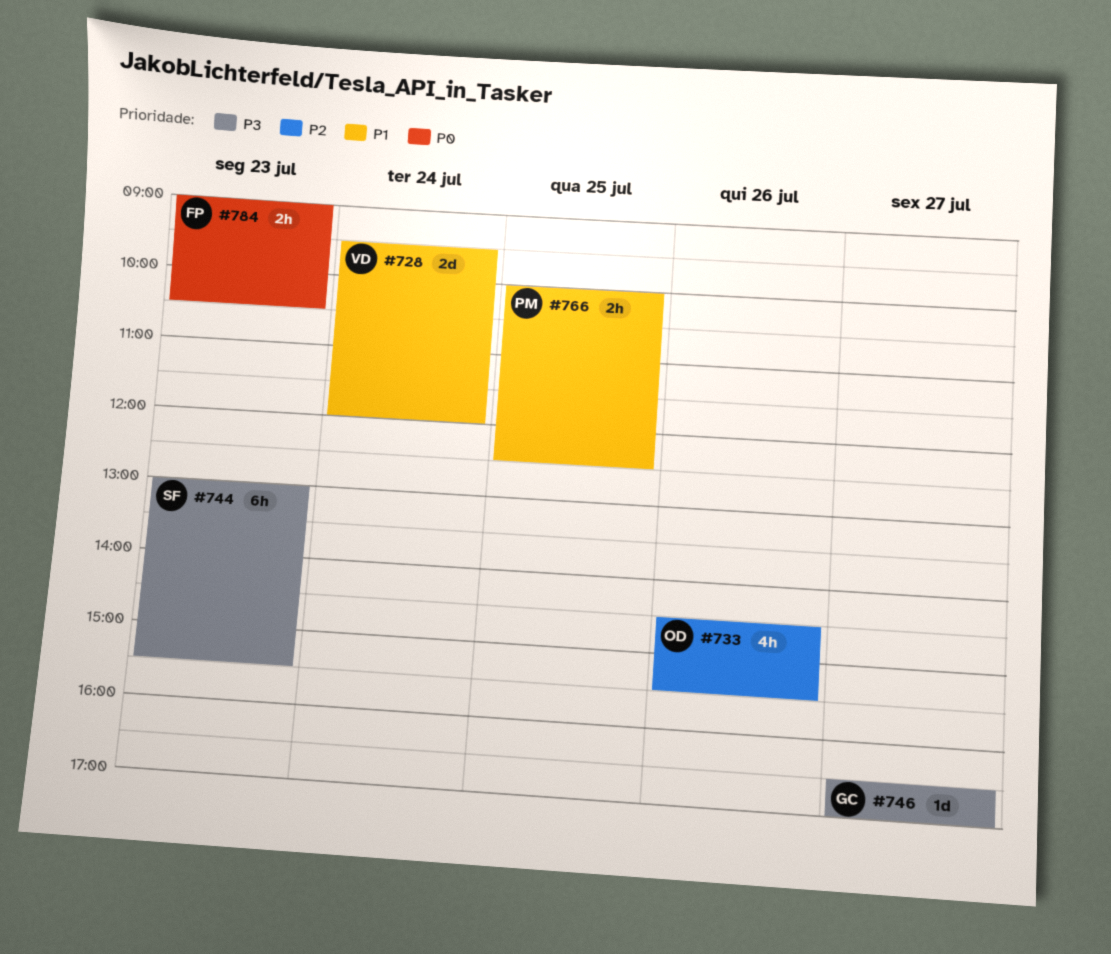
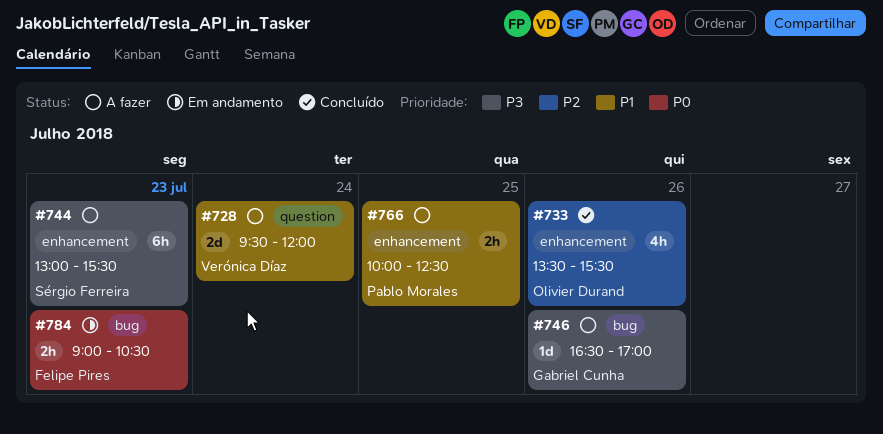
#733, begins: 14:30 -> 13:30
#746, day: Jul 27 -> Jul 26

